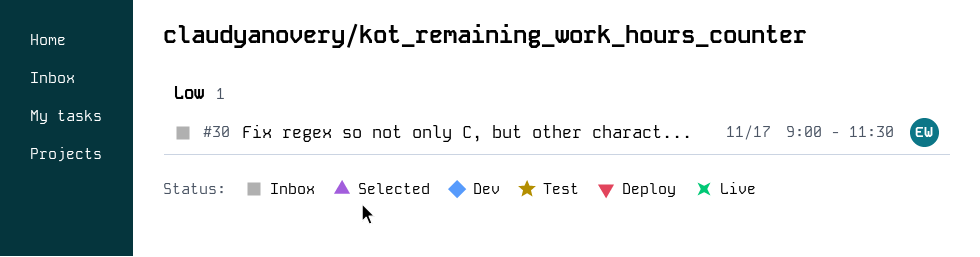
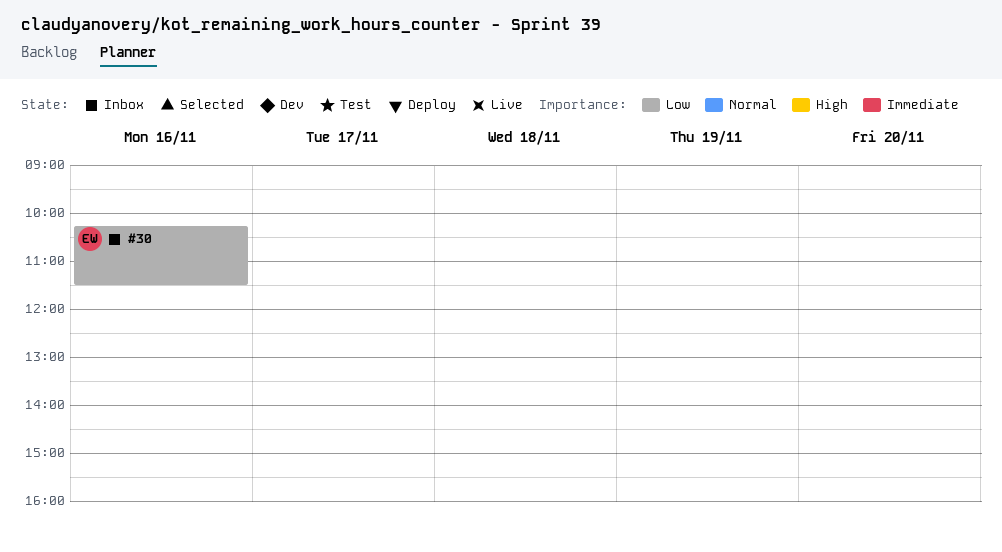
#30, day: Nov 17 -> Nov 16
#30, begins: 09:00 -> 10:15

